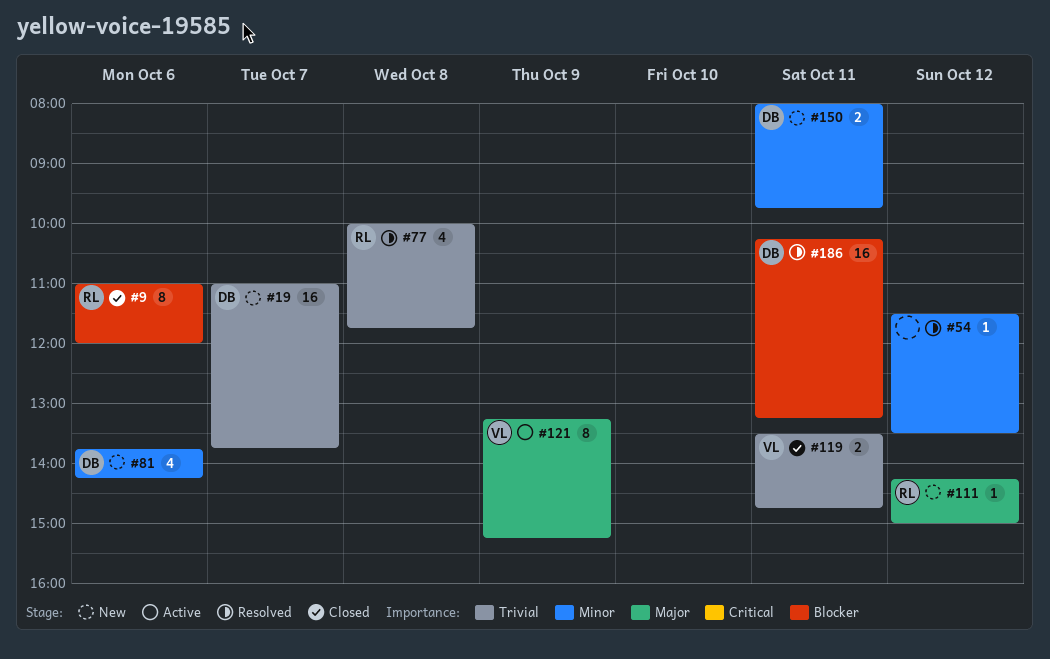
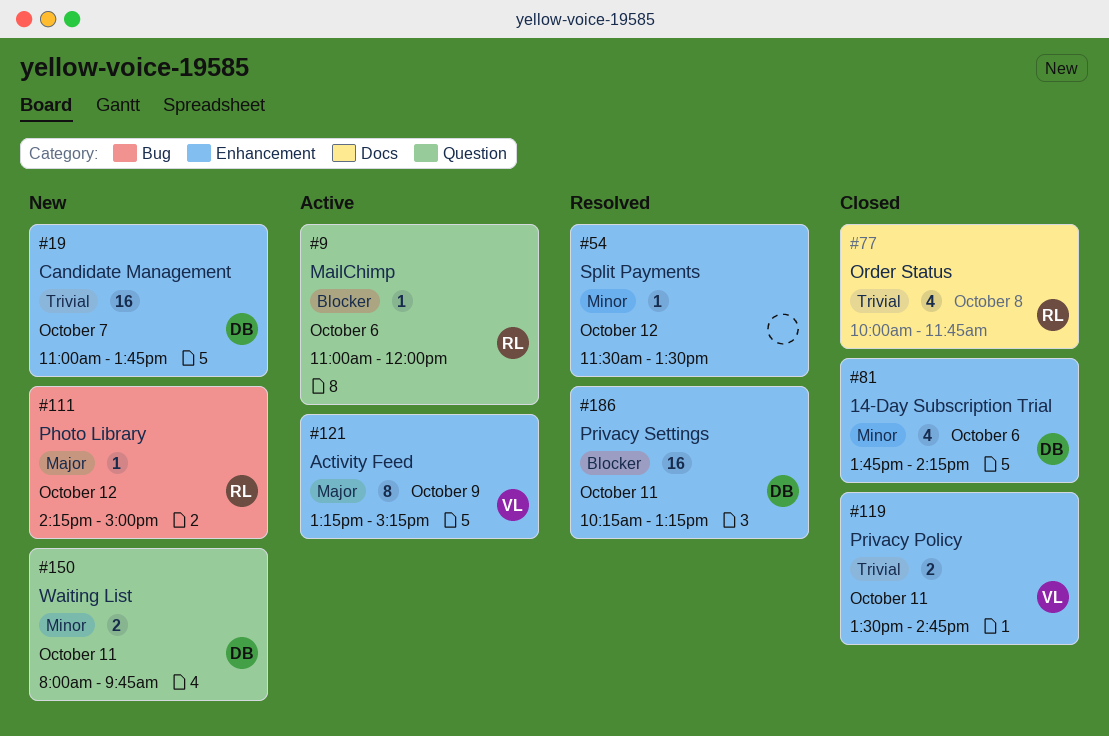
#9, status: Closed -> Active
#9, estimate: 8 -> 1
#77, status: Resolved -> Closed
#81, status: New -> Closed

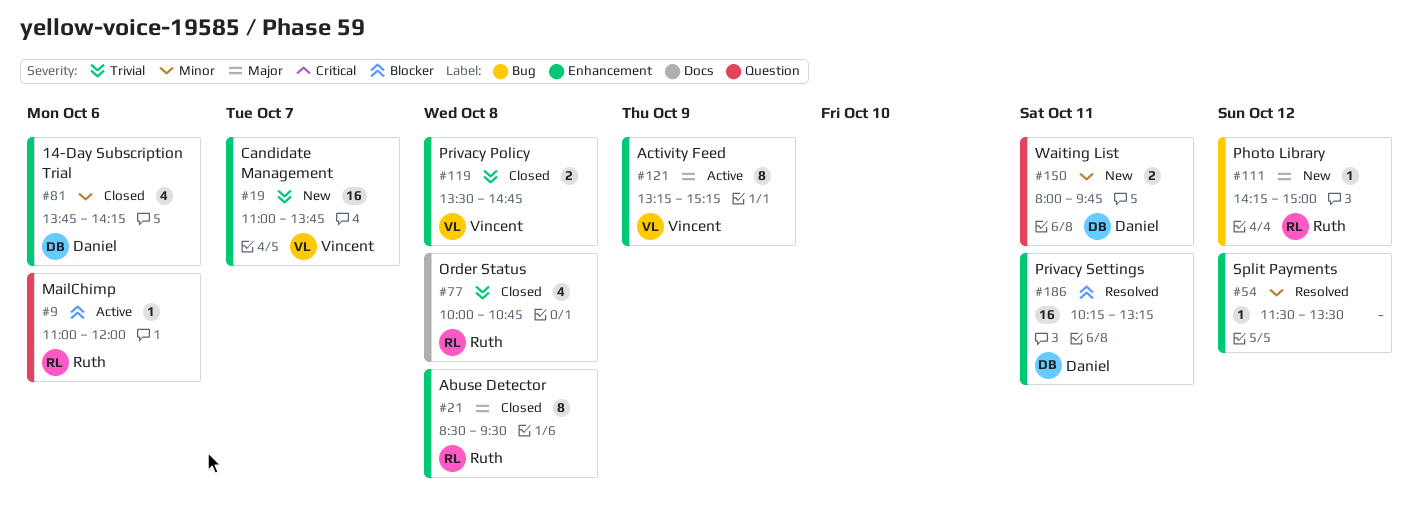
#19, owner: Daniel -> Vincent
#21: none -> present
#77, ends: 11:45 -> 10:45
#119, day: Oct 11 -> Oct 8

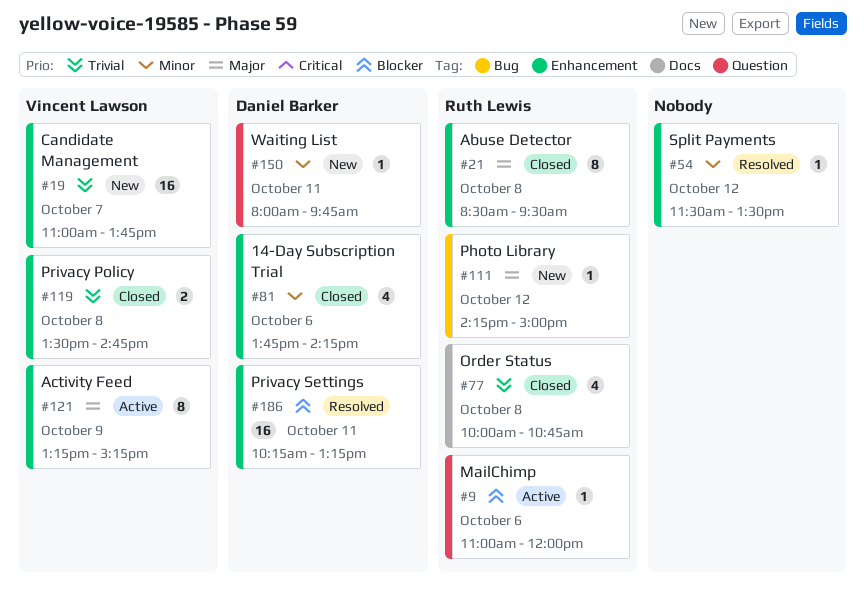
#150, estimate: 2 -> 1

